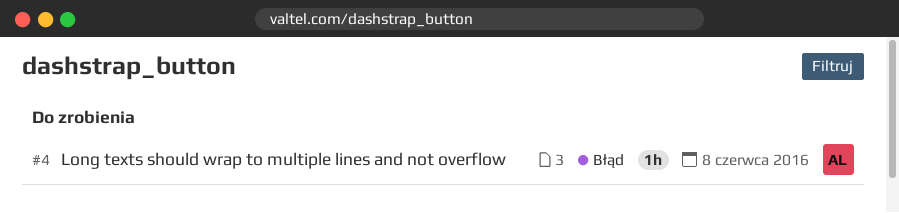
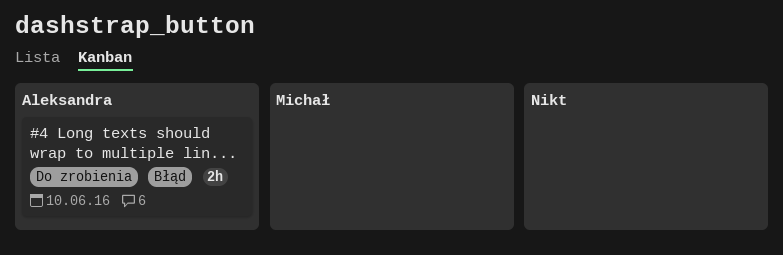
#4, estimate: 1h -> 2h
#4, due: Jun 8 -> Jun 10

